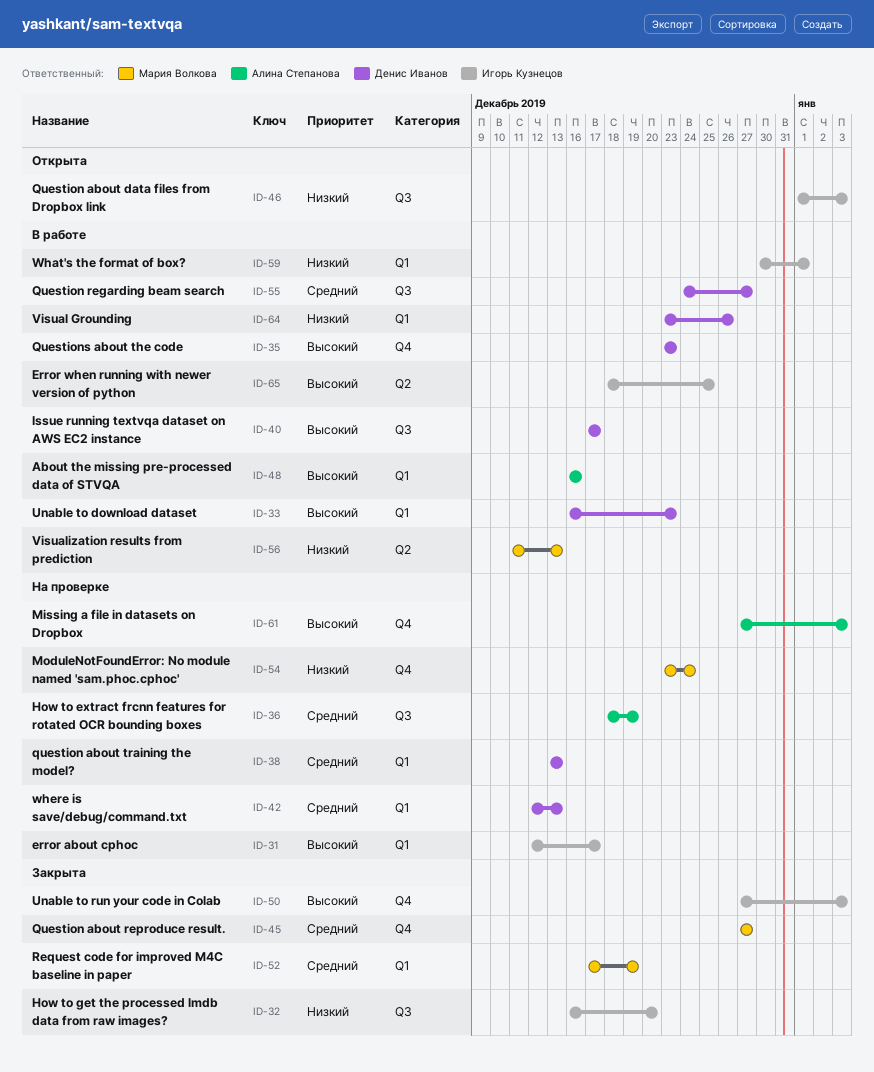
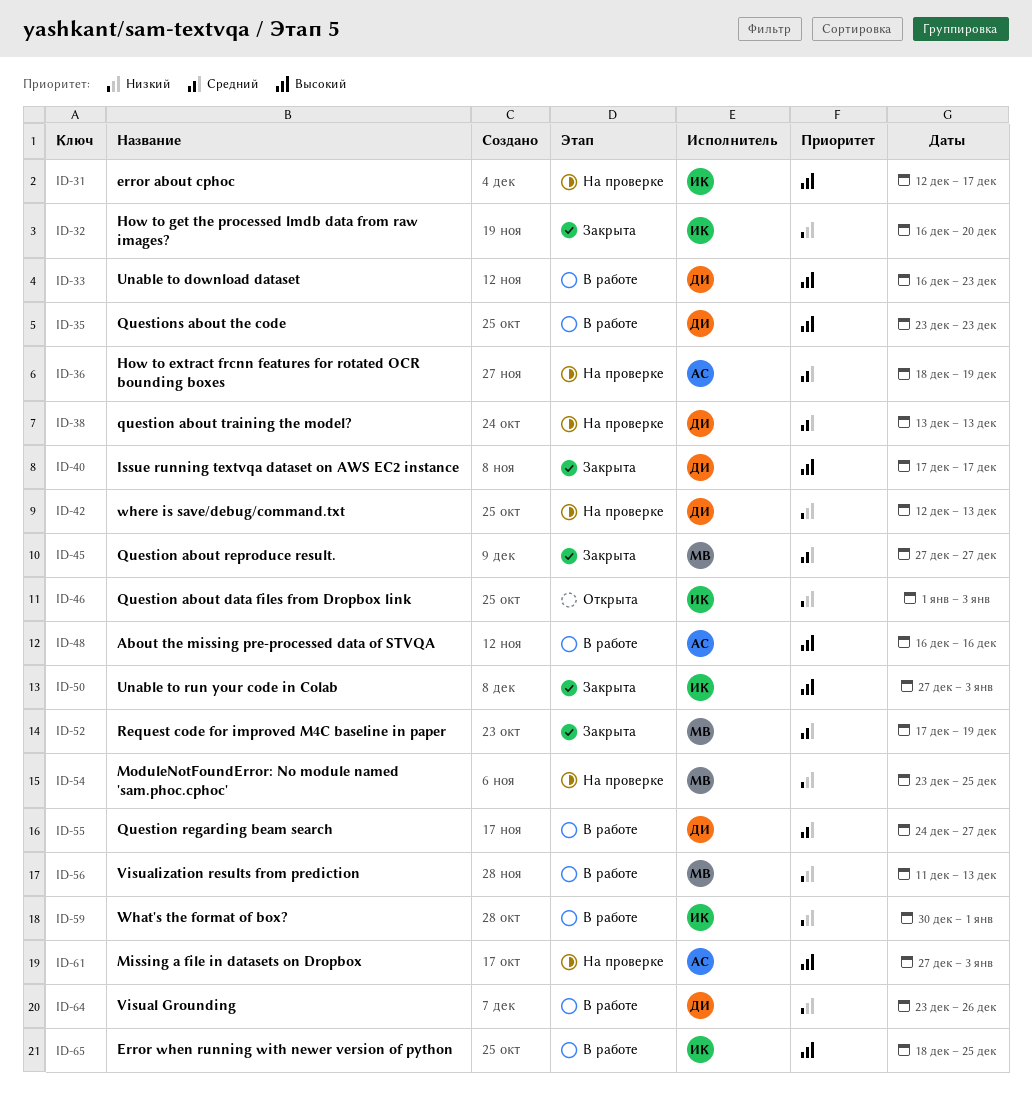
ID-40, status: В работе -> Закрыта
ID-42, priority: Средний -> Низкий
ID-54, due: Dec 24 -> Dec 25

